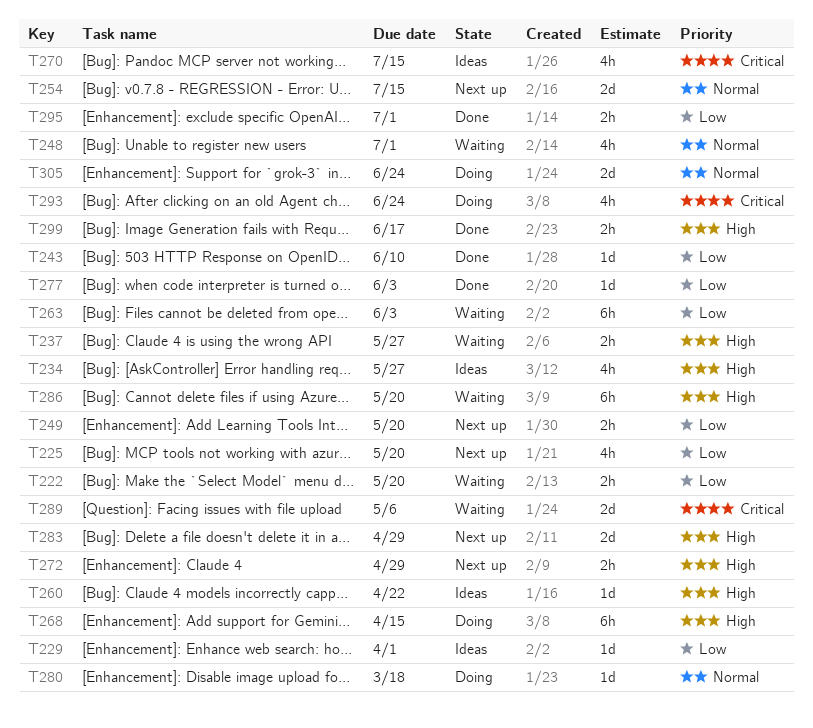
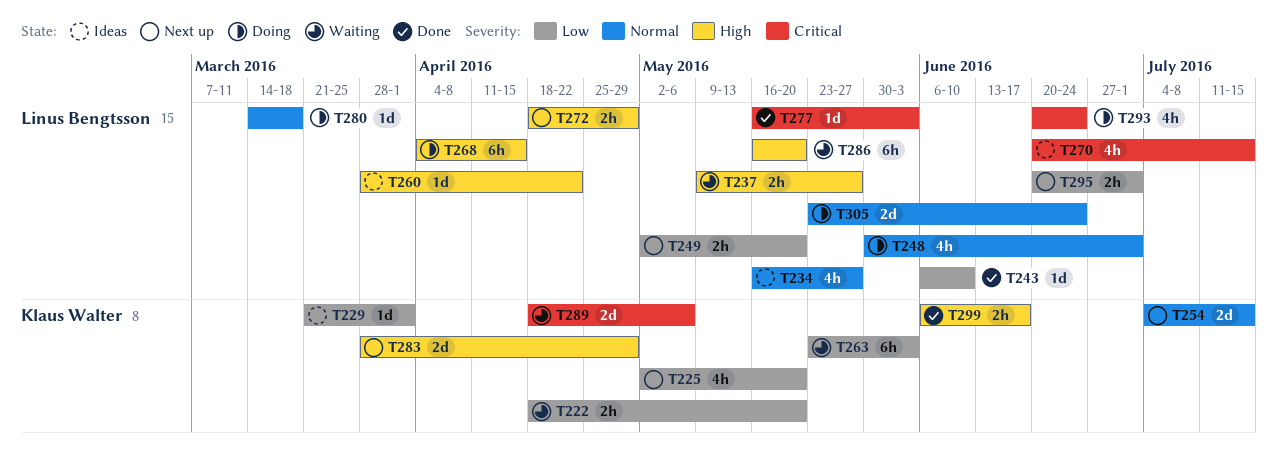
T234, priority: High -> Normal
T248, status: Waiting -> Doing
T277, priority: Low -> Critical
T295, status: Done -> Next up

